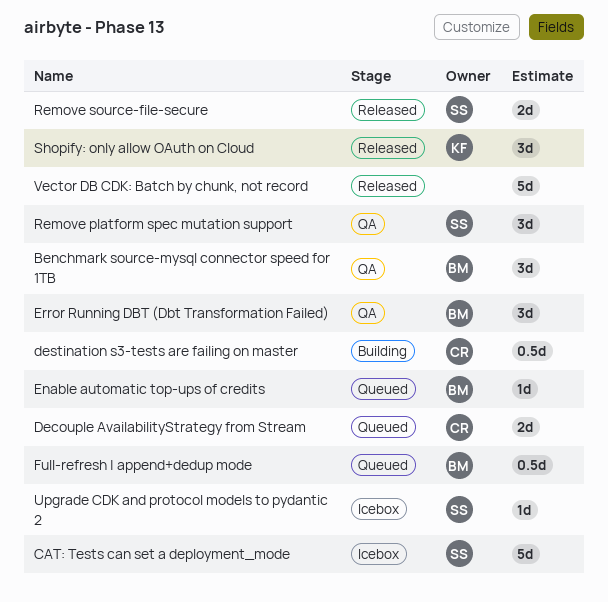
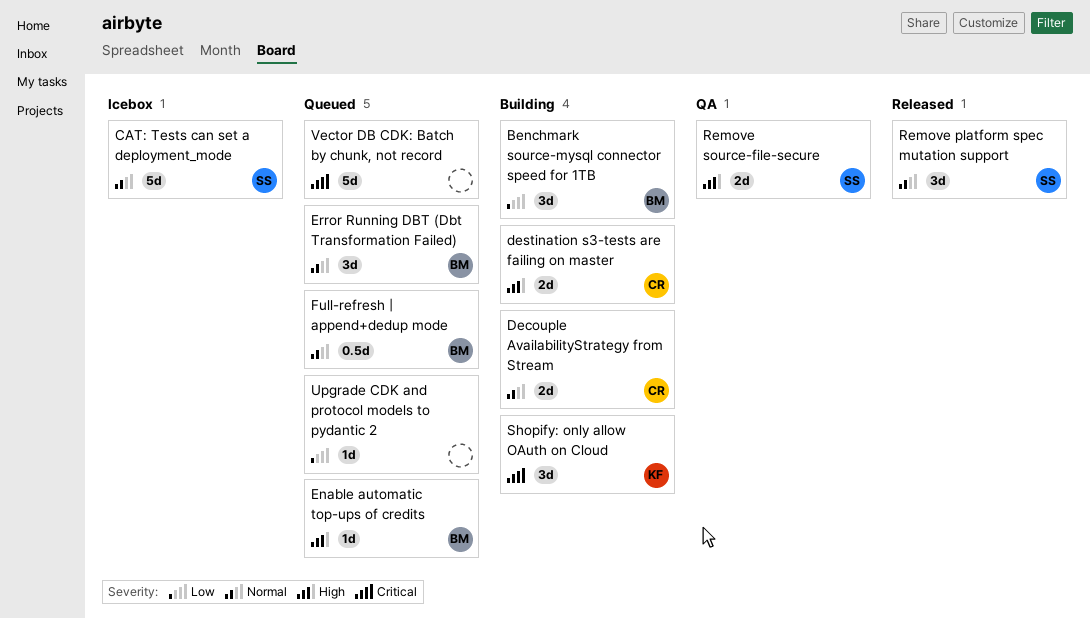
Benchmark source-mysql connector speed for 1TB, status: QA -> Building
Decouple AvailabilityStrategy from Stream, status: Queued -> Building
destination s3-tests are failing on master, estimate: 0.5d -> 2d
Error Running DBT (Dbt Transformation Failed), status: QA -> Queued
Remove platform spec mutation support, status: QA -> Released
Remove source-file-secure, status: Released -> QA
Shopify: only allow OAuth on Cloud, status: Released -> Building
Upgrade CDK and protocol models to pydantic 2, status: Icebox -> Queued
Upgrade CDK and protocol models to pydantic 2, owner: SS -> none
Vector DB CDK: Batch by chunk, not record, status: Released -> Queued

